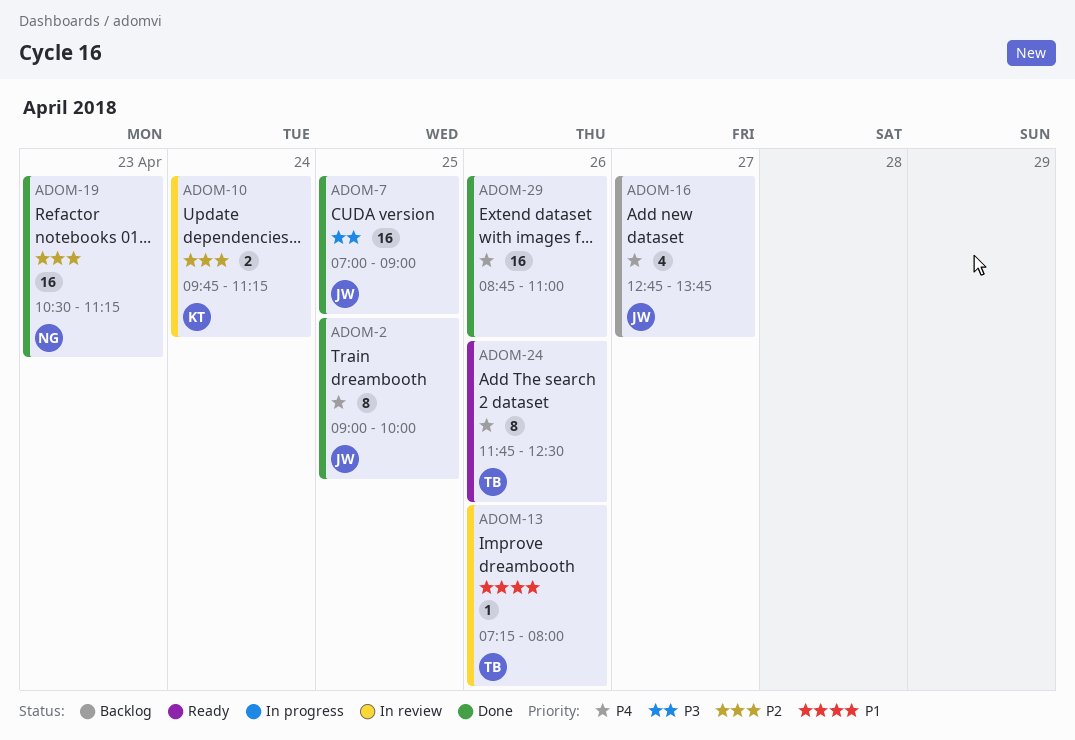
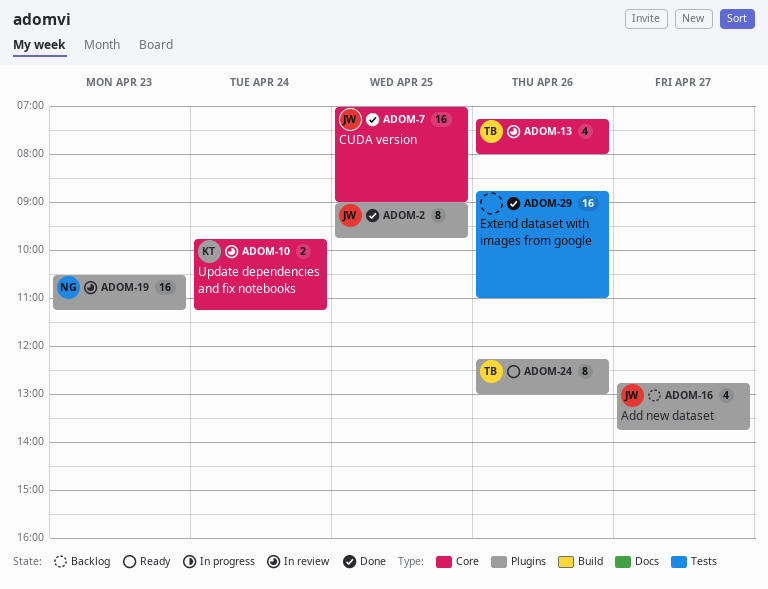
ADOM-2, ends: 10:00 -> 09:45
ADOM-13, estimate: 1 -> 4
ADOM-19, status: Done -> In review
ADOM-24, begins: 11:45 -> 12:15
ADOM-24, ends: 12:30 -> 13:00

